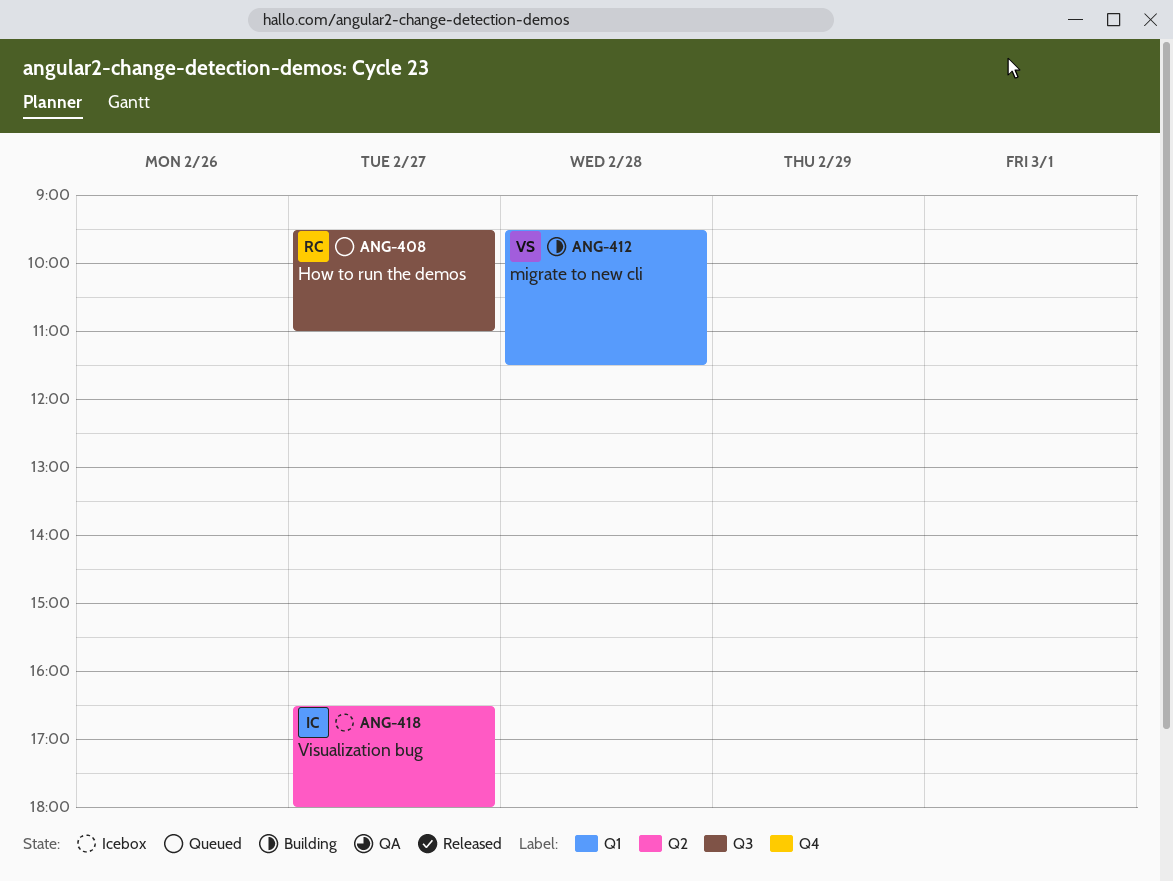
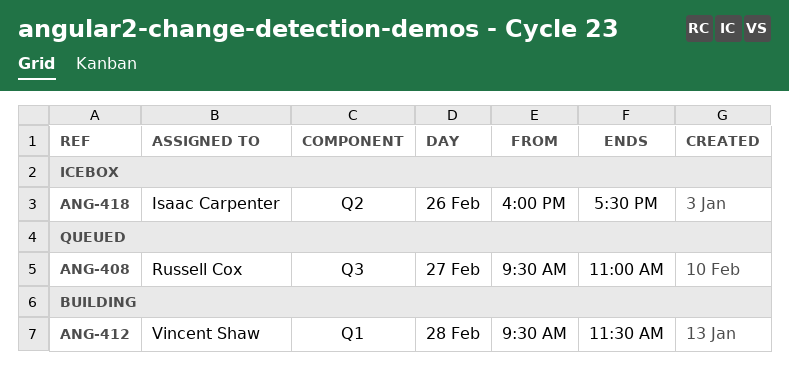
ANG-418, day: Feb 27 -> Feb 26
ANG-418, begins: 16:30 -> 16:00
ANG-418, ends: 18:00 -> 17:30

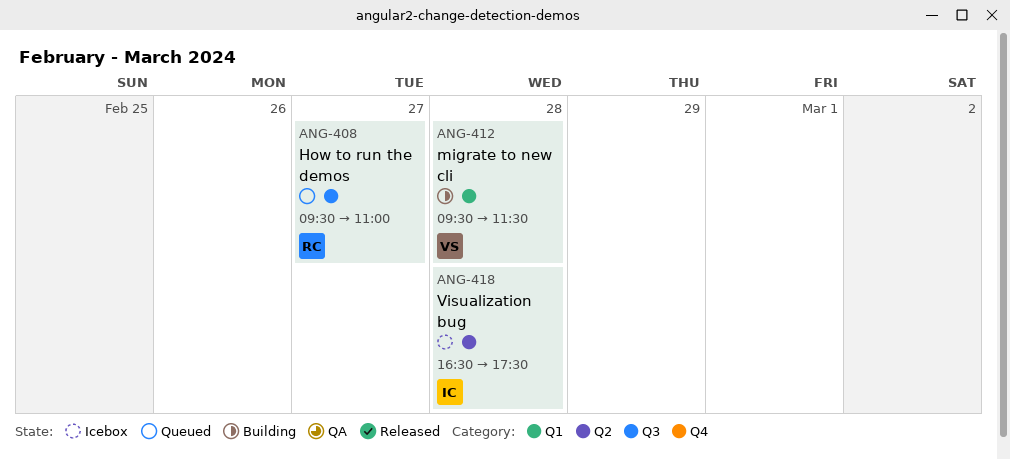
ANG-418, day: Feb 26 -> Feb 28
ANG-418, begins: 16:00 -> 16:30

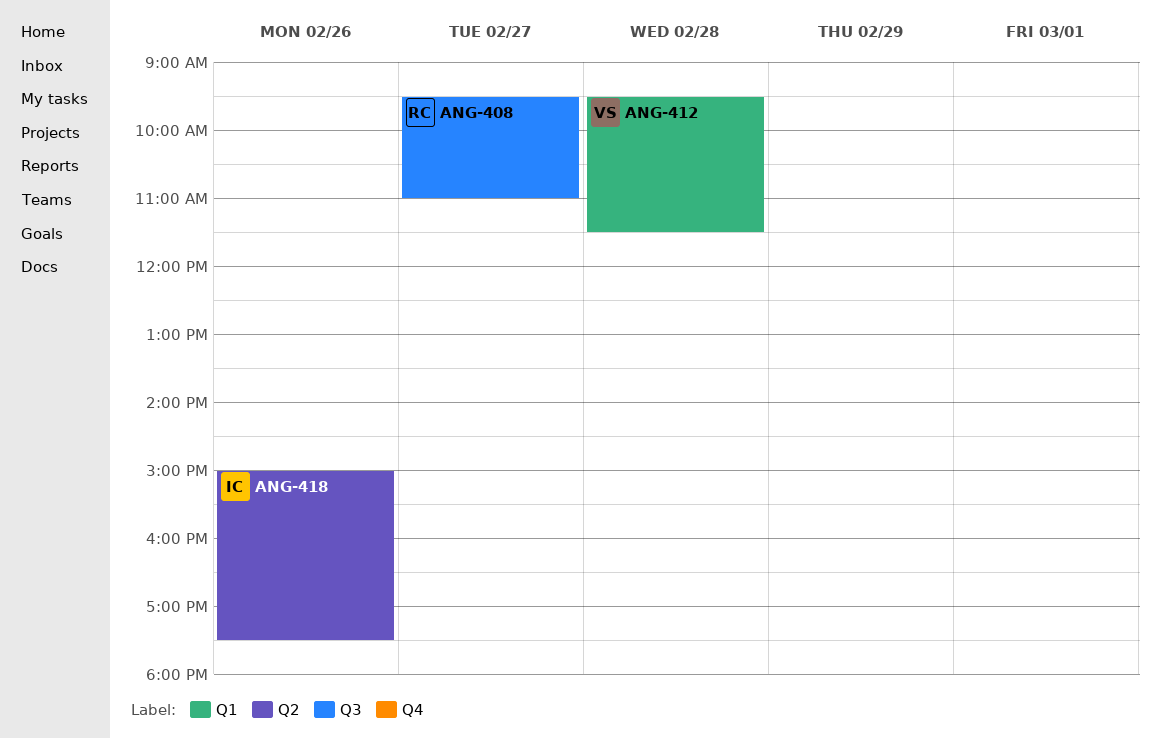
ANG-418, day: Feb 28 -> Feb 26
ANG-418, begins: 16:30 -> 15:00

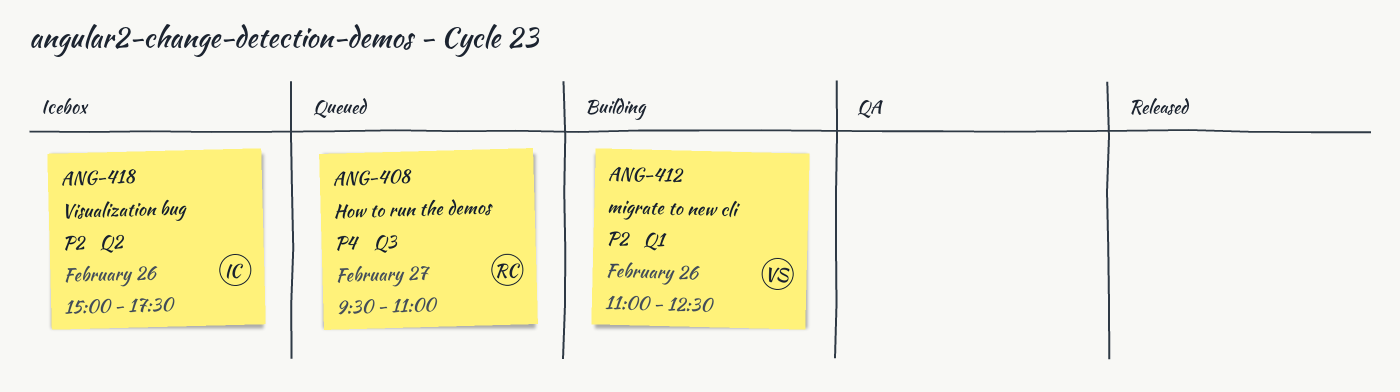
ANG-412, day: Feb 28 -> Feb 26
ANG-412, begins: 09:30 -> 11:00
ANG-412, ends: 11:30 -> 12:30

